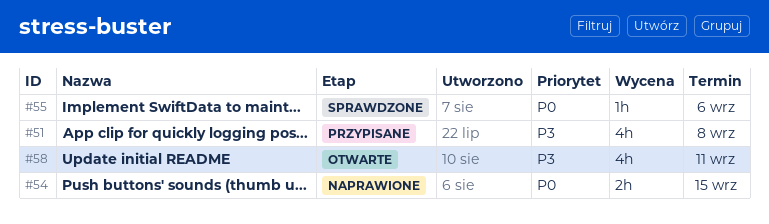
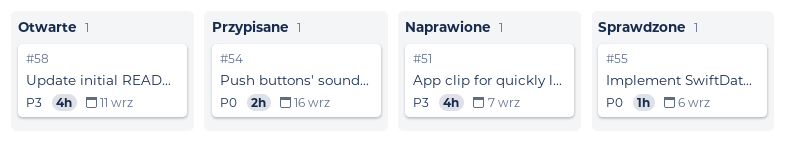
#51, status: Przypisane -> Naprawione
#51, due: Sep 8 -> Sep 7
#54, status: Naprawione -> Przypisane
#54, due: Sep 15 -> Sep 16

